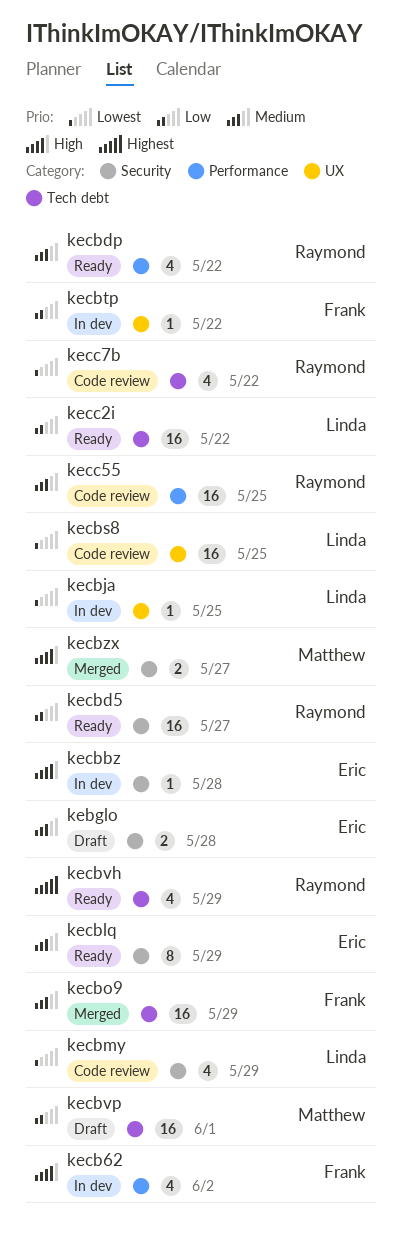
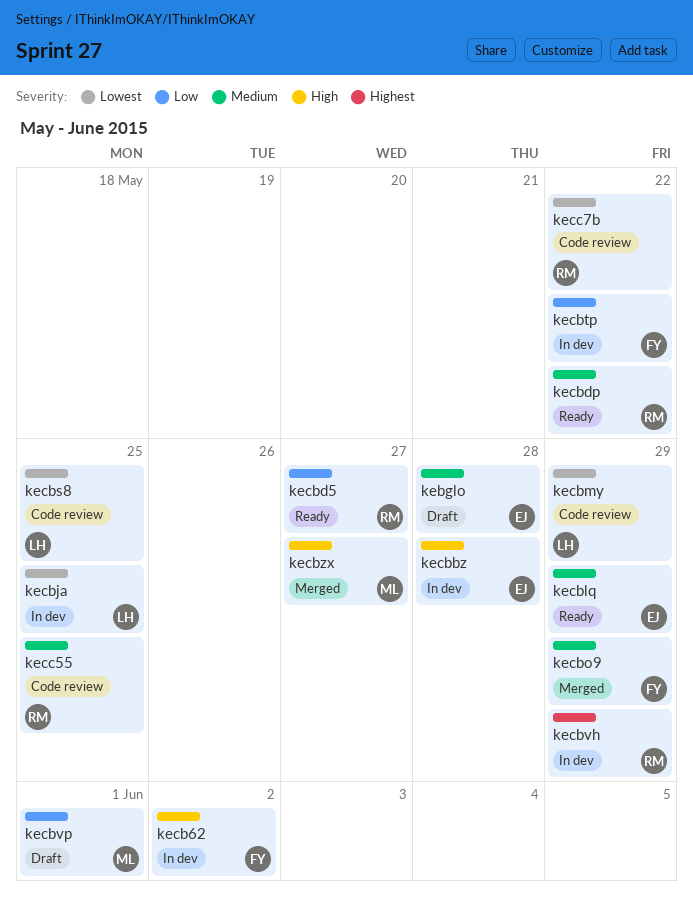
kecbvh, status: Ready -> In dev
kecc2i: present -> none

